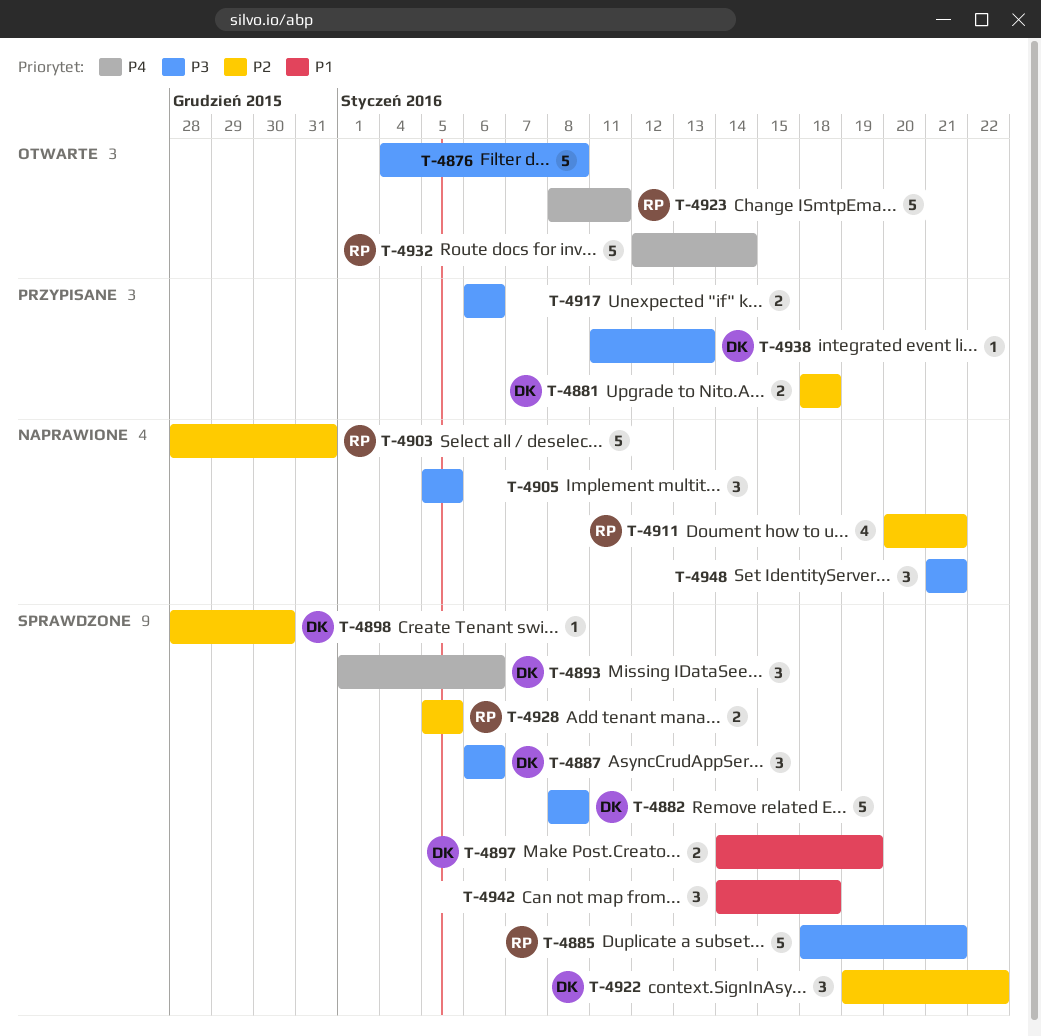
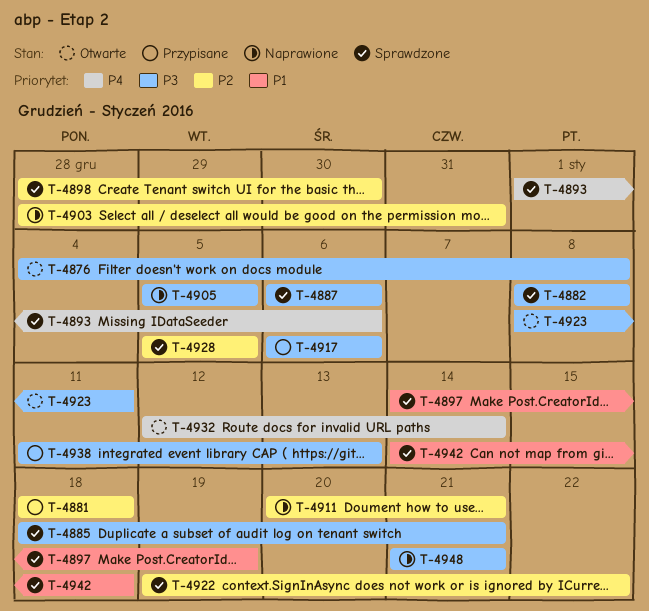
T-4923, priority: P4 -> P3

